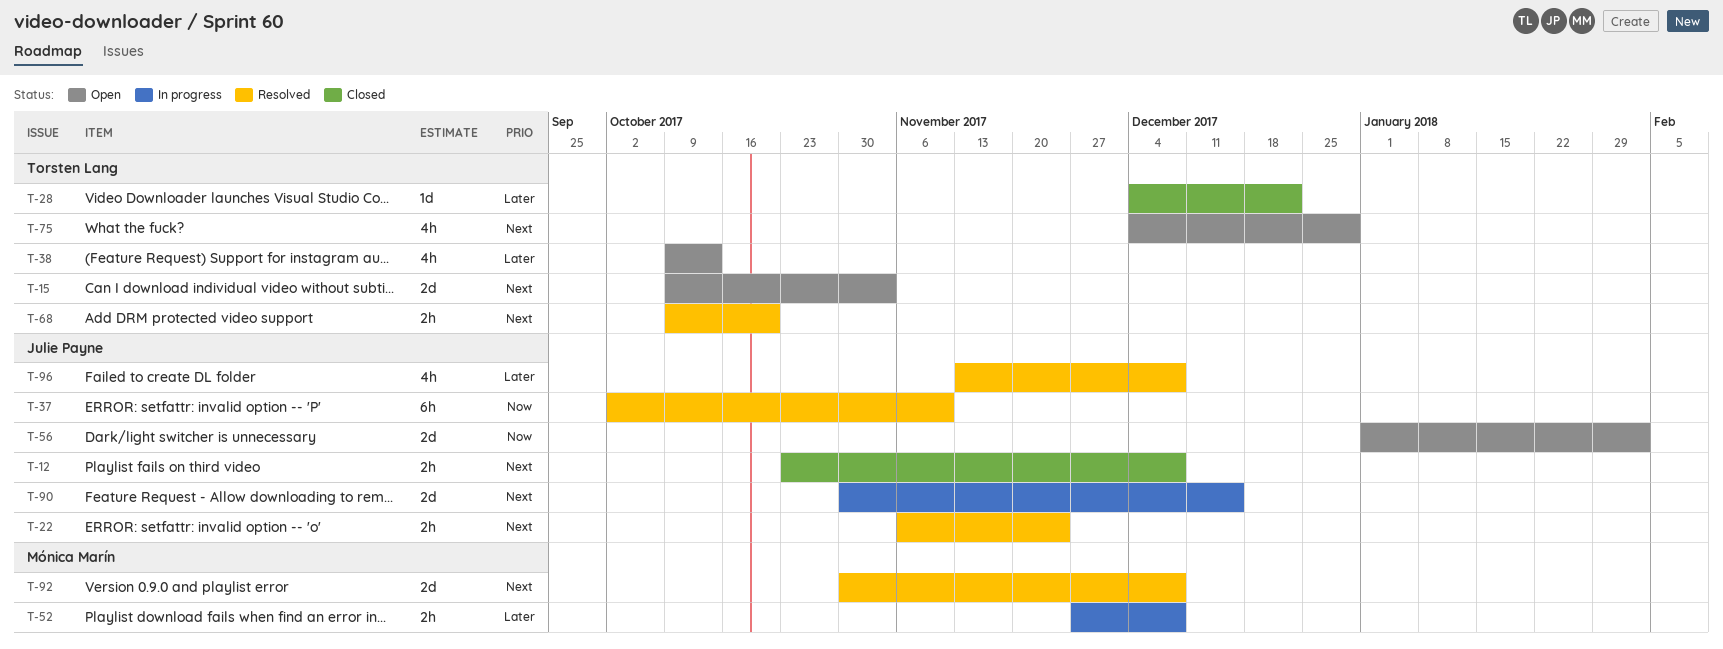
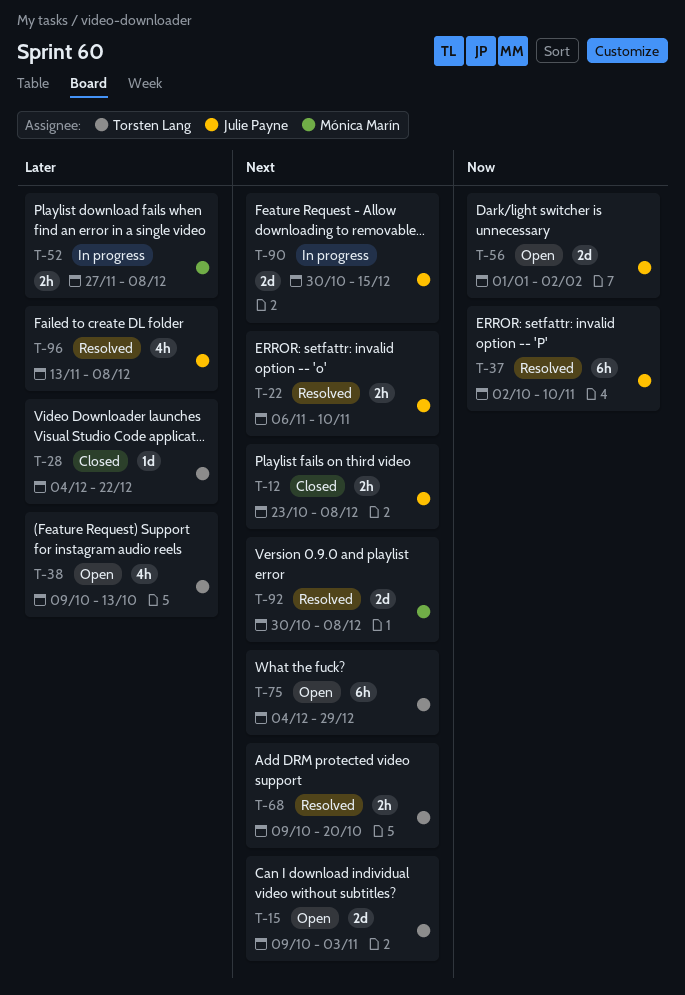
T-22, due: Nov 24 -> Nov 10
T-75, estimate: 4h -> 6h

